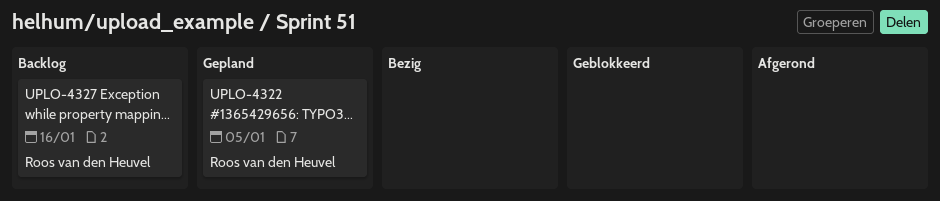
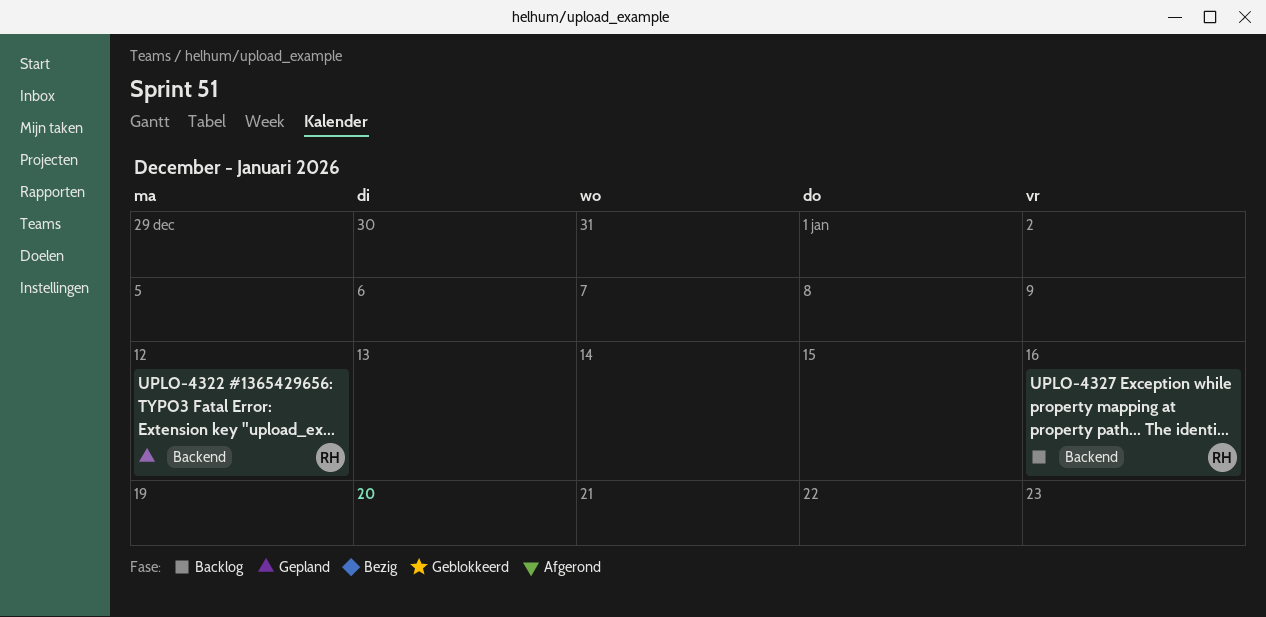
UPLO-4322, due: Jan 5 -> Jan 12

